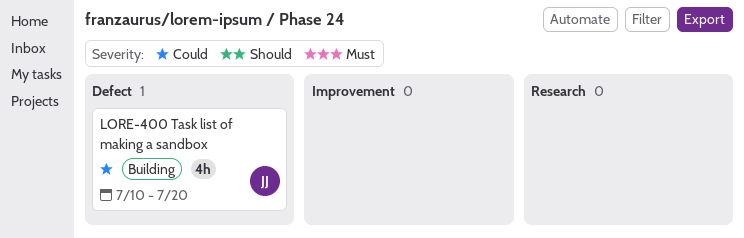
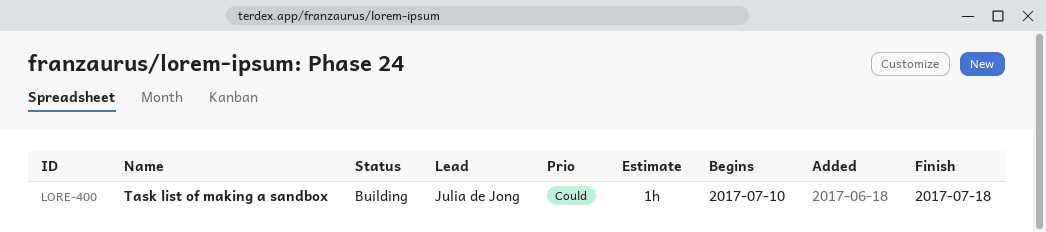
LORE-400, estimate: 4h -> 1h
LORE-400, due: Jul 20 -> Jul 18

